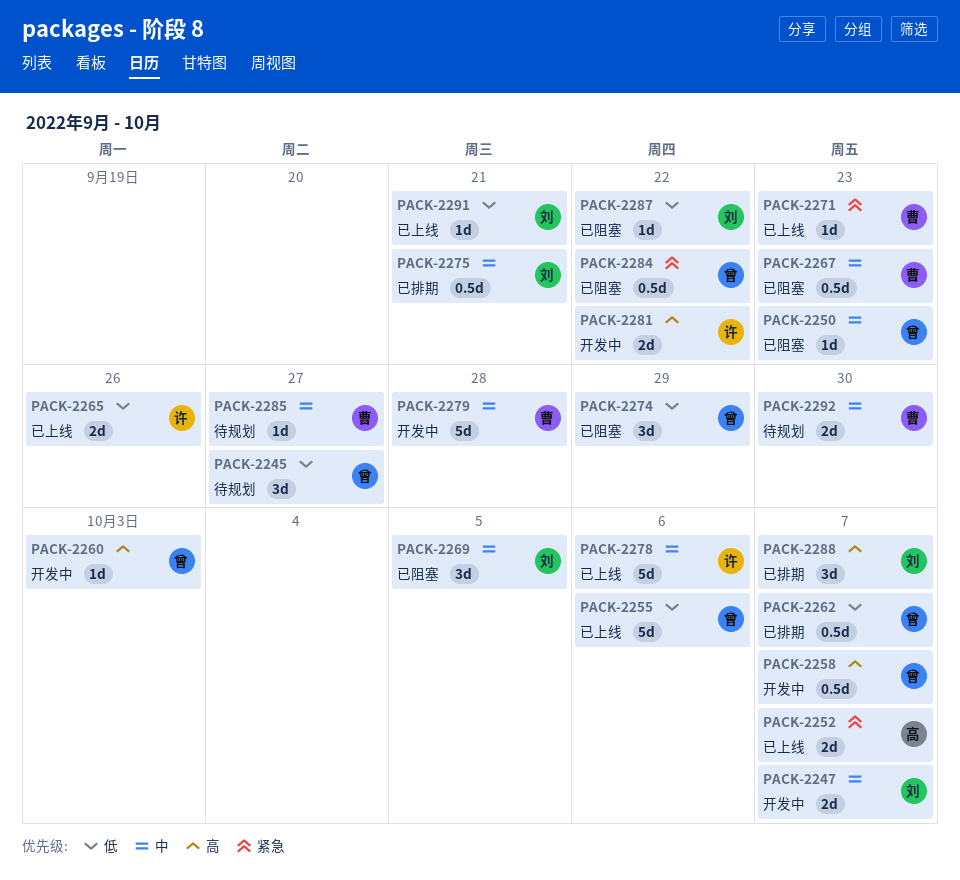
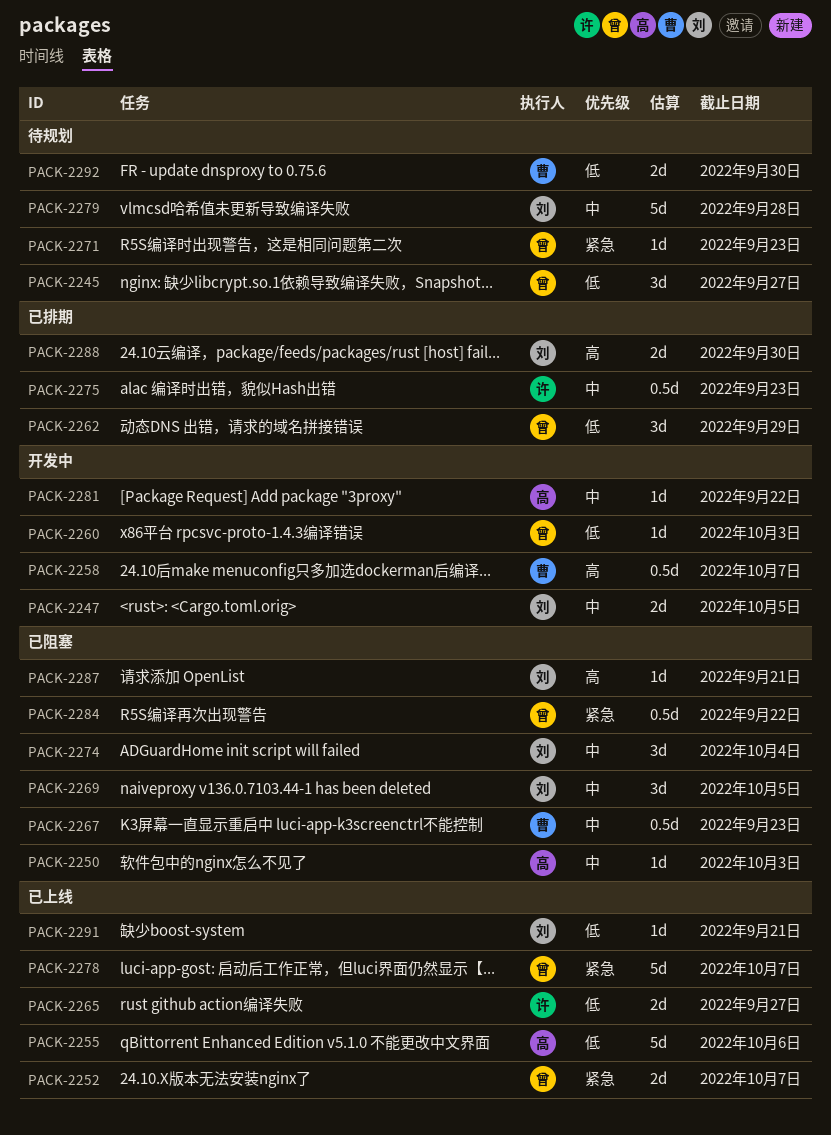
PACK-2247, due: Oct 7 -> Oct 5
PACK-2250, owner: 曾 -> 高
PACK-2250, due: Sep 23 -> Oct 3
PACK-2252, owner: 高 -> 曾
PACK-2255, owner: 曾 -> 高
PACK-2258, owner: 曾 -> 曹
PACK-2260, priority: 高 -> 低
PACK-2262, estimate: 0.5d -> 3d
PACK-2262, due: Oct 7 -> Sep 29
PACK-2265, due: Sep 26 -> Sep 27
PACK-2271, status: 已上线 -> 待规划
PACK-2271, owner: 曹 -> 曾
PACK-2274, owner: 曾 -> 刘
PACK-2274, priority: 低 -> 中
PACK-2274, due: Sep 29 -> Oct 4
PACK-2275, owner: 刘 -> 许
PACK-2275, due: Sep 21 -> Sep 23
PACK-2278, owner: 许 -> 曾
PACK-2278, priority: 中 -> 紧急
PACK-2278, due: Oct 6 -> Oct 7
PACK-2279, status: 开发中 -> 待规划
PACK-2279, owner: 曹 -> 刘
PACK-2281, owner: 许 -> 高
PACK-2281, priority: 高 -> 中
PACK-2281, estimate: 2d -> 1d
PACK-2285: present -> none
PACK-2287, priority: 低 -> 高
PACK-2287, due: Sep 22 -> Sep 21
PACK-2288, estimate: 3d -> 2d
PACK-2288, due: Oct 7 -> Sep 30
PACK-2292, priority: 中 -> 低

